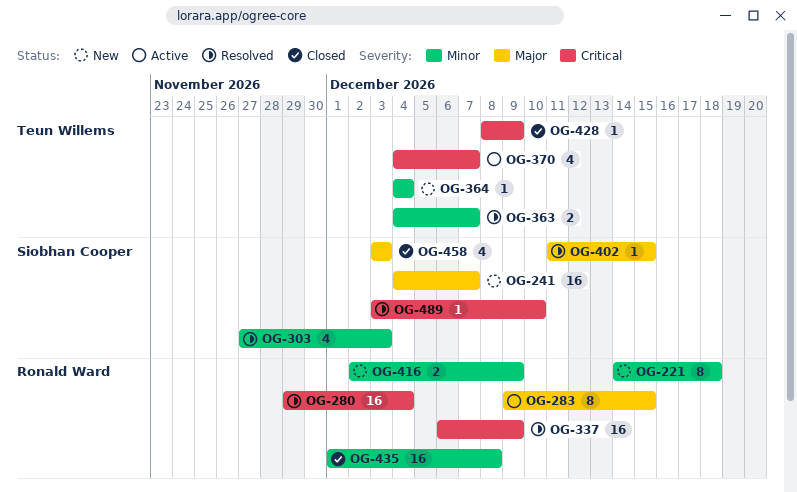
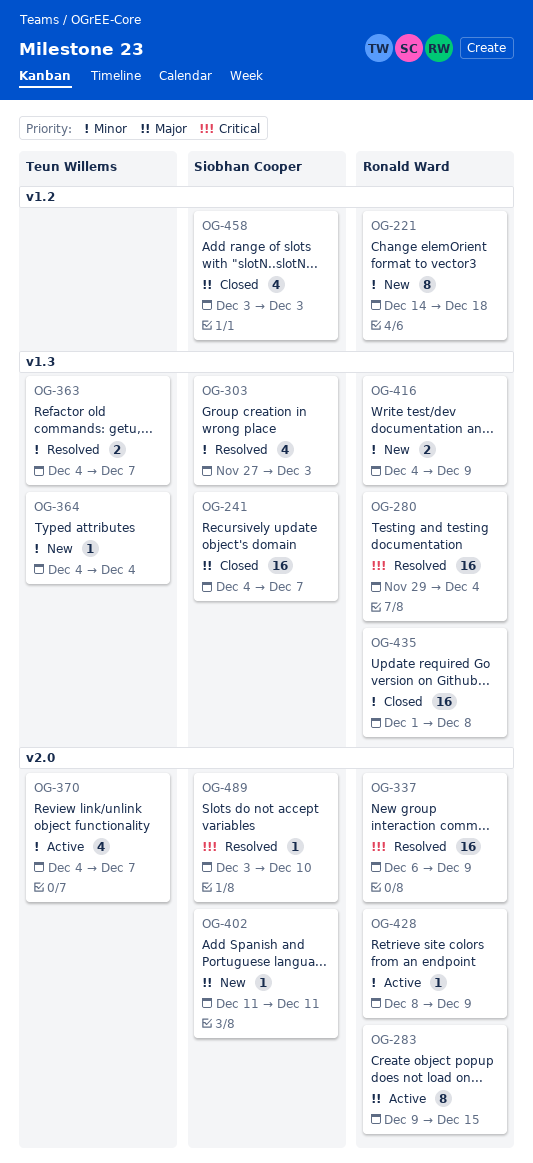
OG-241, status: New -> Closed
OG-370, priority: Critical -> Minor
OG-402, status: Resolved -> New
OG-402, due: Dec 15 -> Dec 11
OG-416, start: Dec 2 -> Dec 4
OG-428, status: Closed -> Active
OG-428, owner: Teun Willems -> Ronald Ward
OG-428, priority: Critical -> Minor

